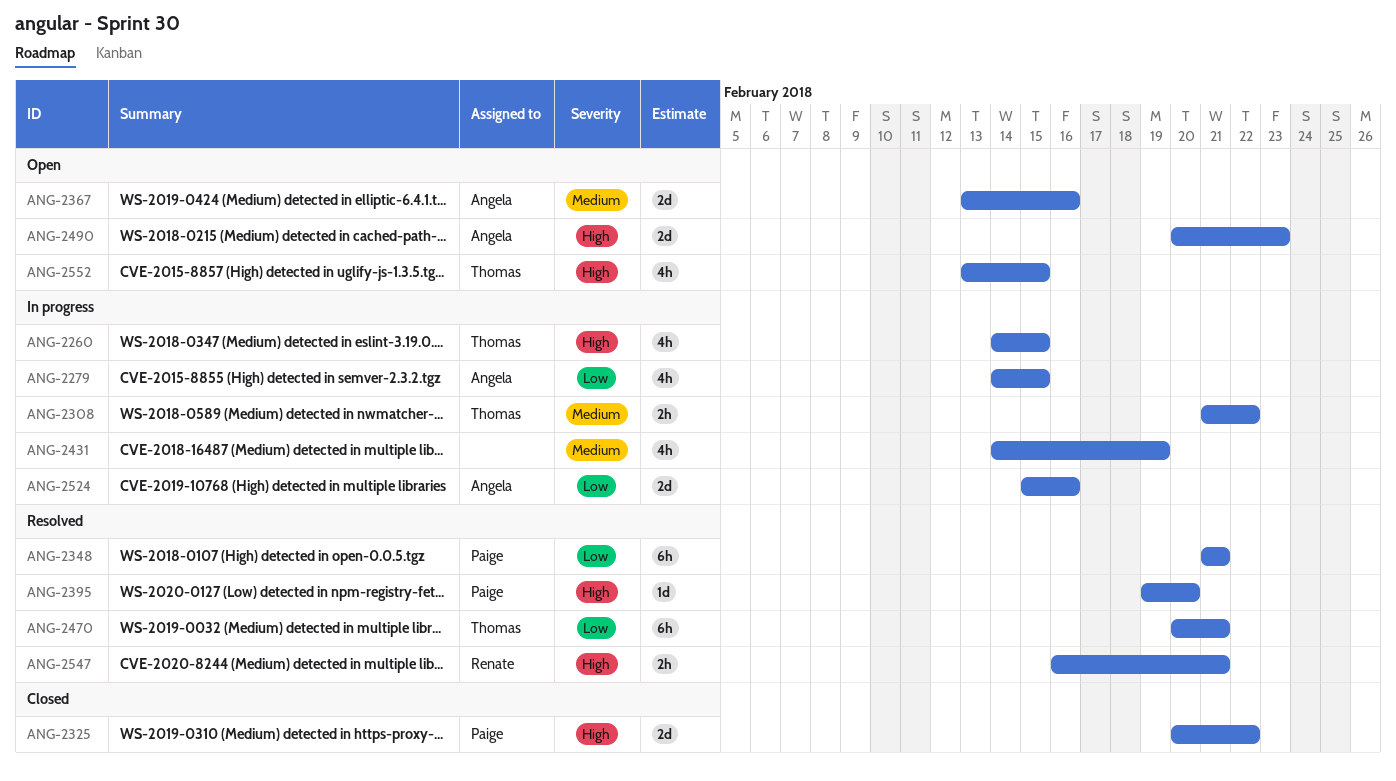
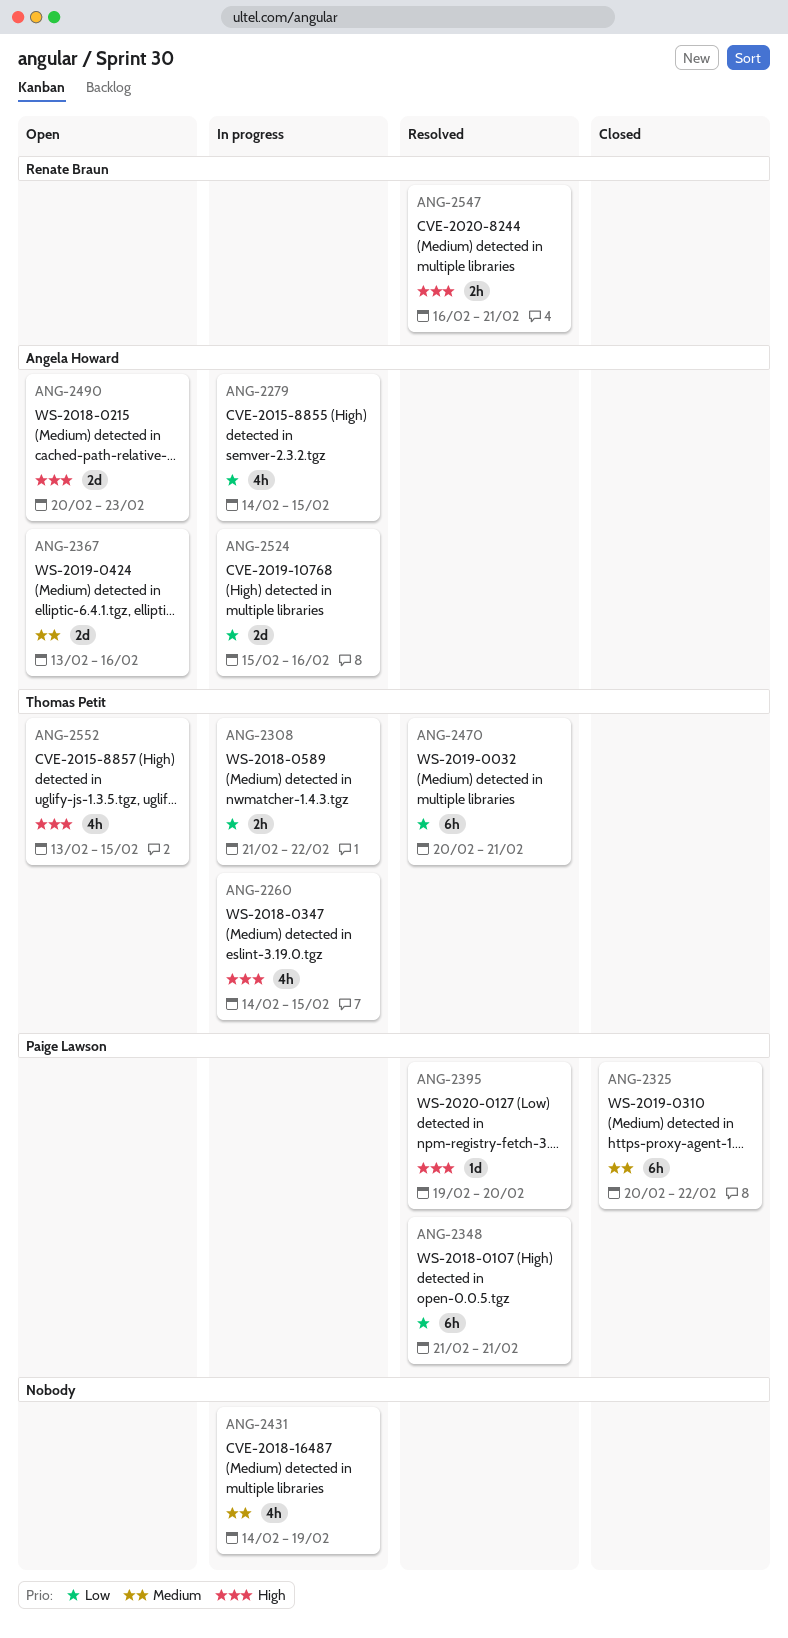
ANG-2308, priority: Medium -> Low
ANG-2325, priority: High -> Medium
ANG-2325, estimate: 2d -> 6h

